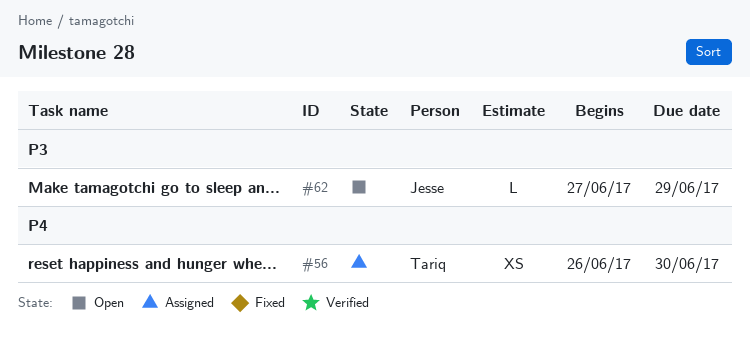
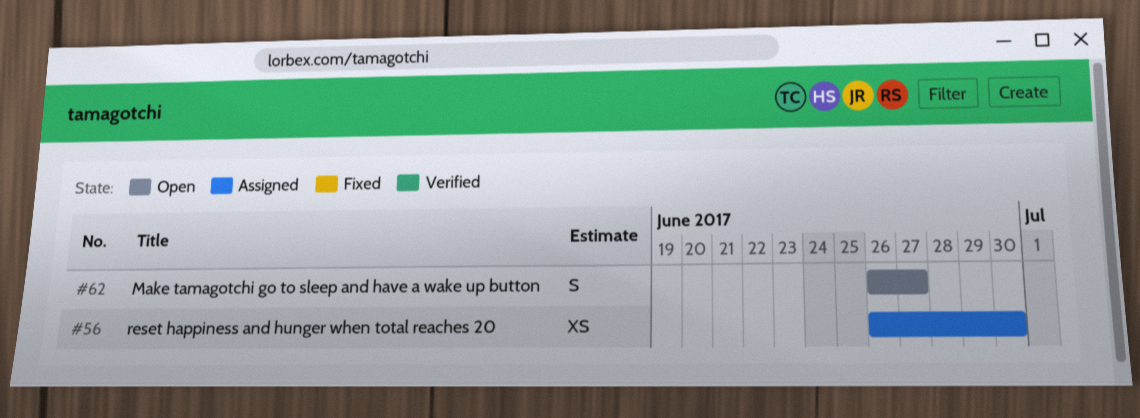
#62, estimate: L -> S
#62, start: Jun 27 -> Jun 26
#62, due: Jun 29 -> Jun 27

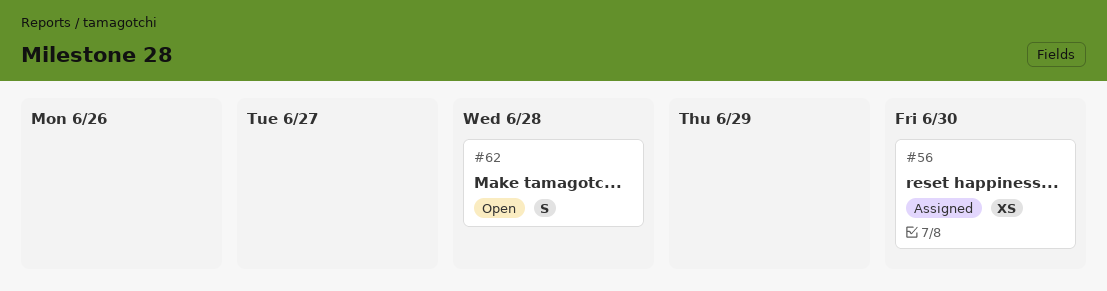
#62, due: Jun 27 -> Jun 28

